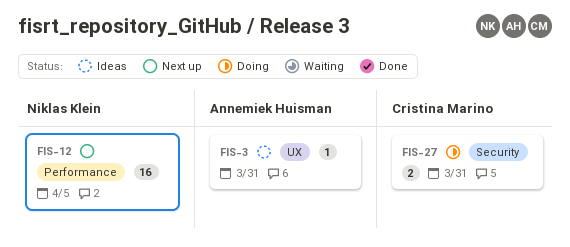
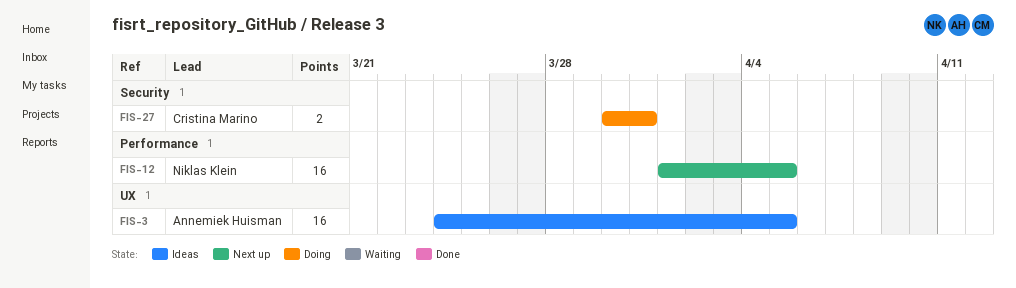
FIS-3, estimate: 1 -> 16
FIS-3, due: Mar 31 -> Apr 5

